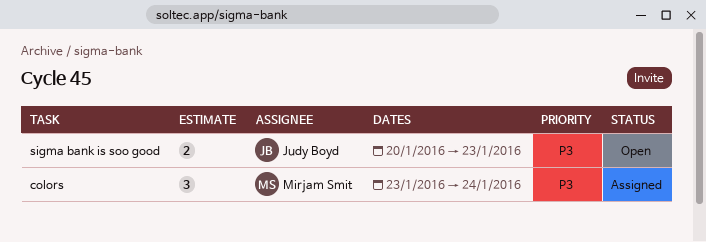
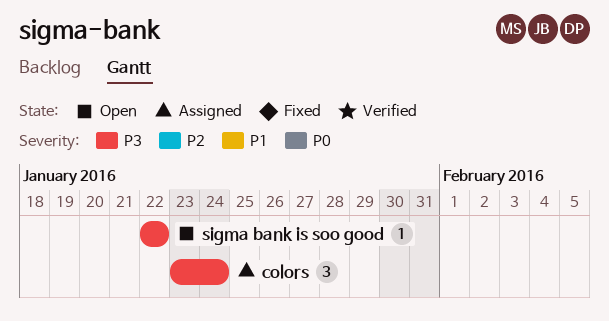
sigma bank is soo good, estimate: 2 -> 1
sigma bank is soo good, start: Jan 20 -> Jan 22
sigma bank is soo good, due: Jan 23 -> Jan 22

